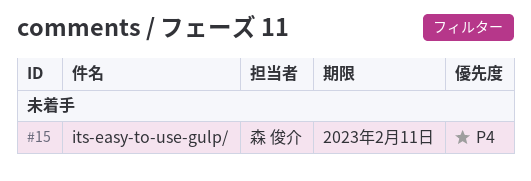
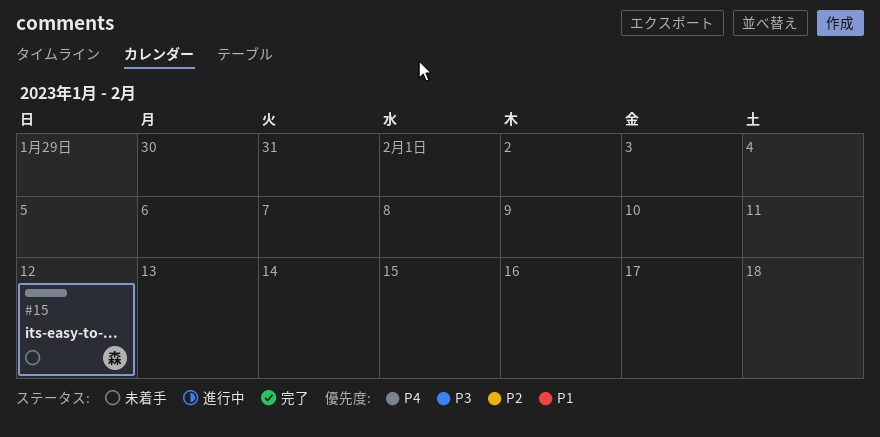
#15, due: Feb 11 -> Feb 12

